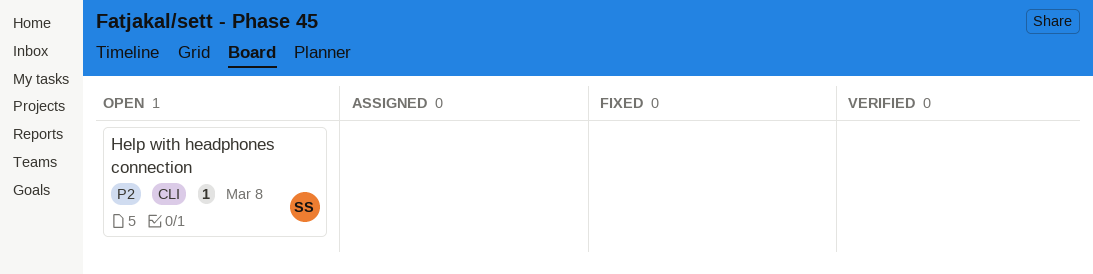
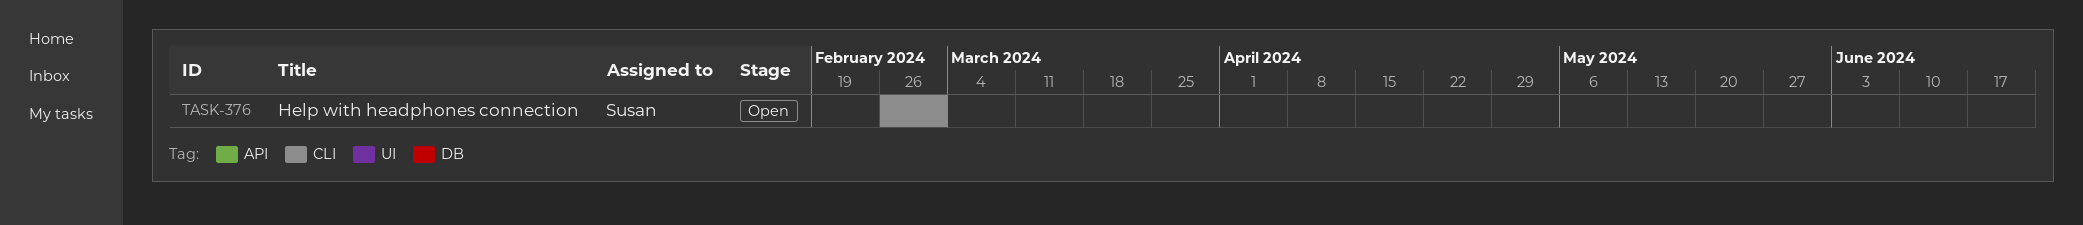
Help with headphones connection, due: Mar 8 -> Mar 1

